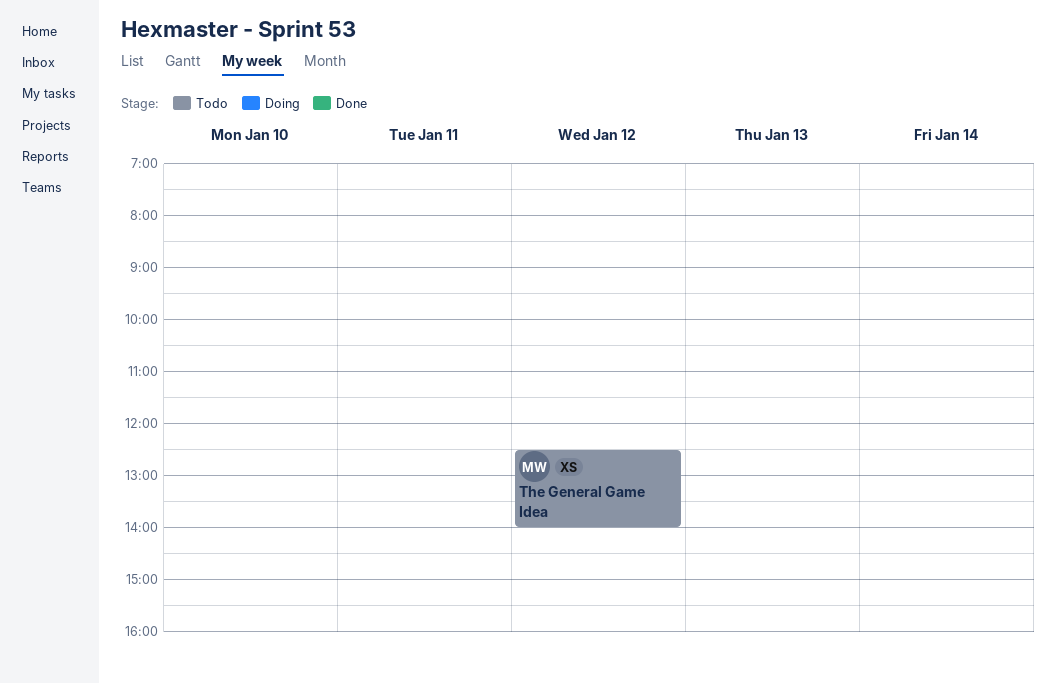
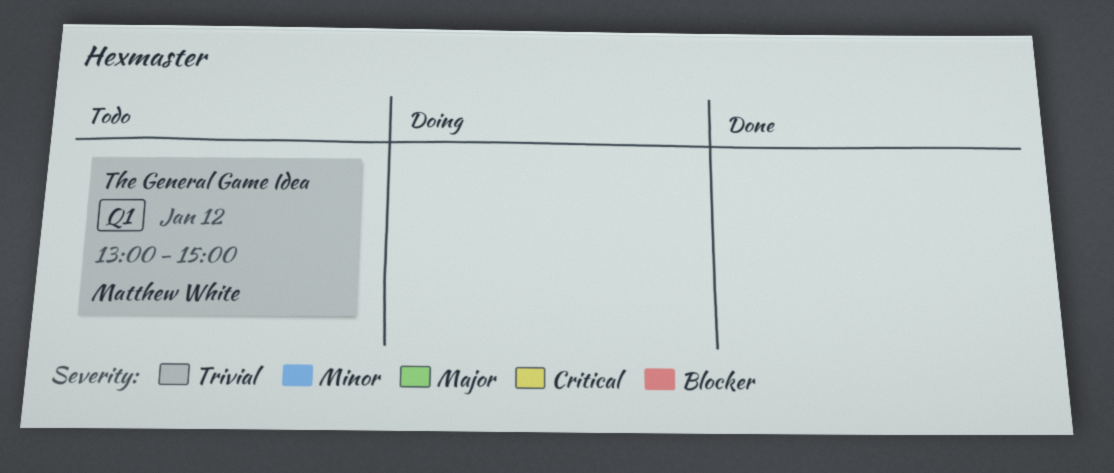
The General Game Idea, begins: 12:30 -> 13:00
The General Game Idea, ends: 14:00 -> 15:00

